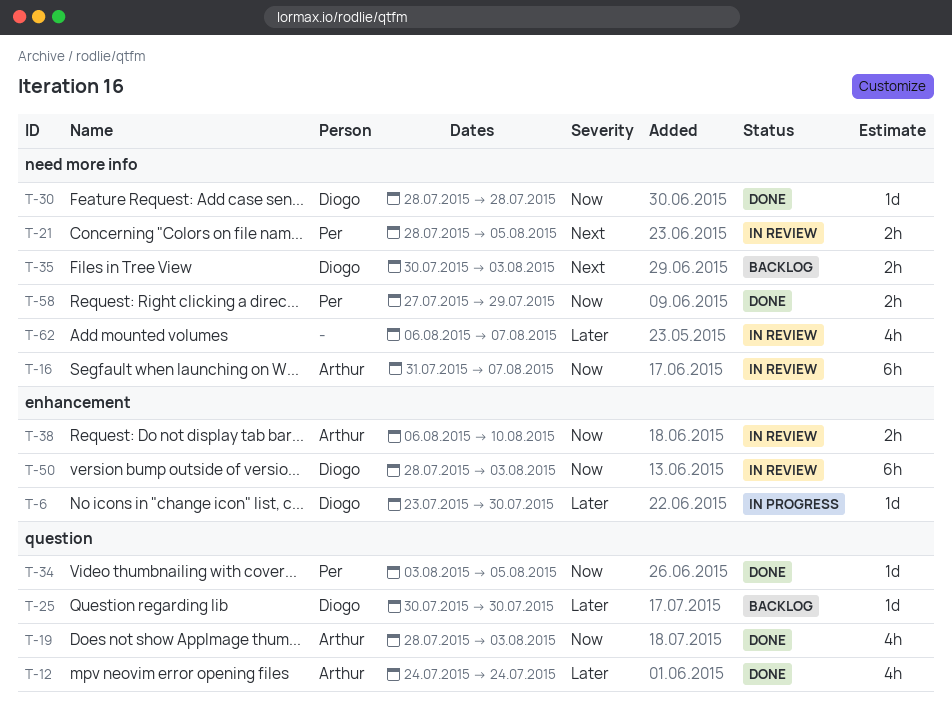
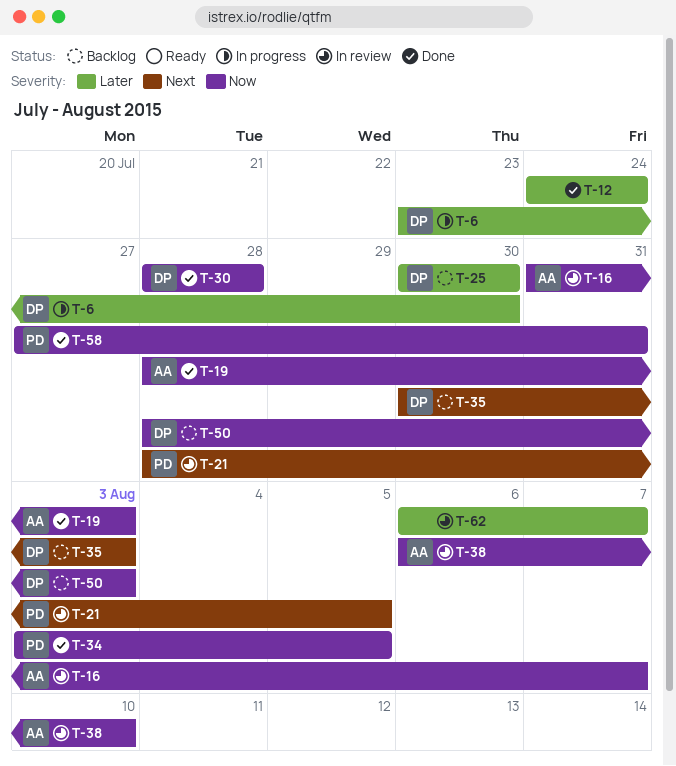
T-12, owner: Arthur -> none
T-50, status: In review -> Backlog
T-58, due: Jul 29 -> Jul 31

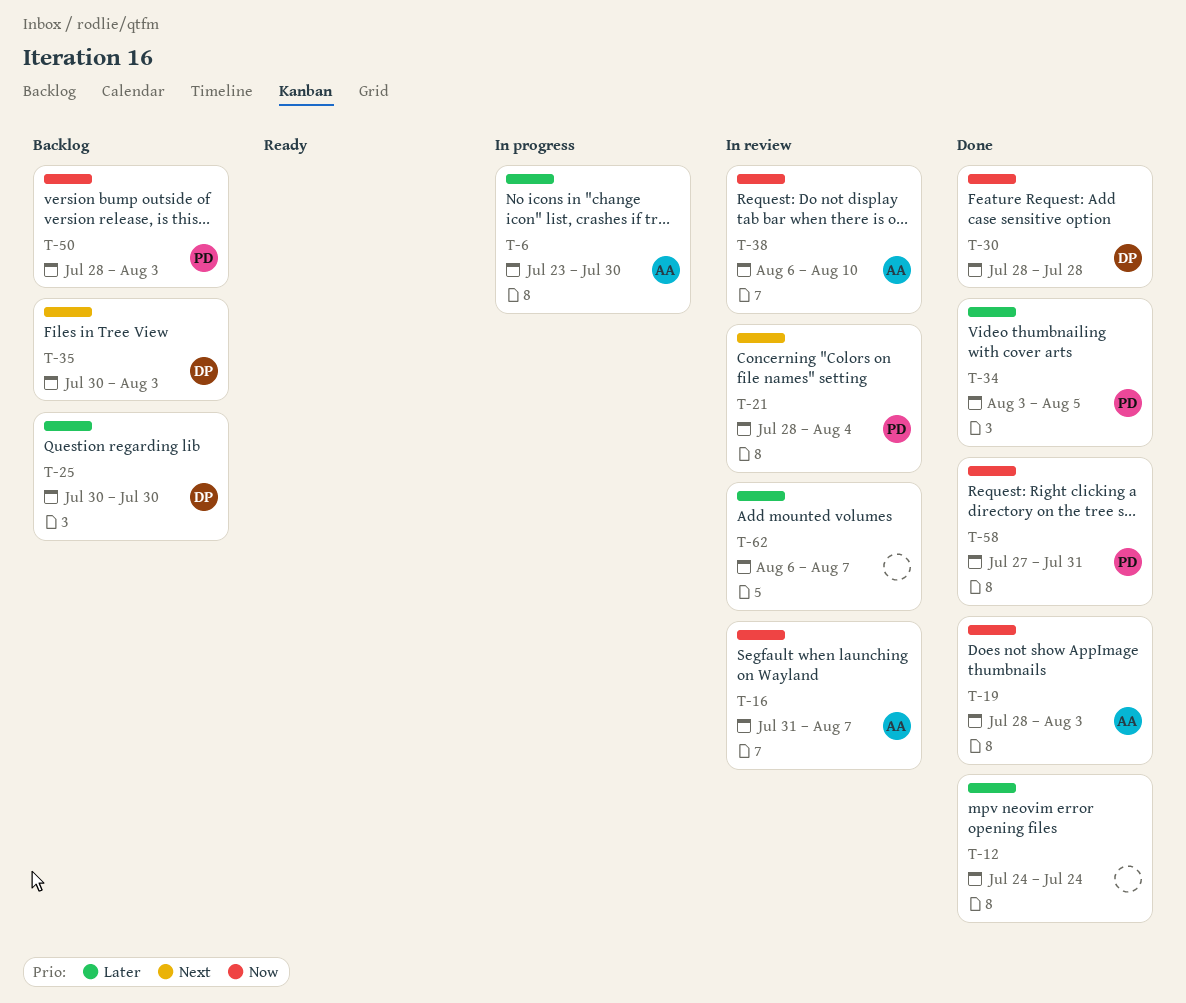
T-6, owner: DP -> AA
T-21, due: Aug 5 -> Aug 4
T-34, priority: Now -> Later
T-50, owner: DP -> PD

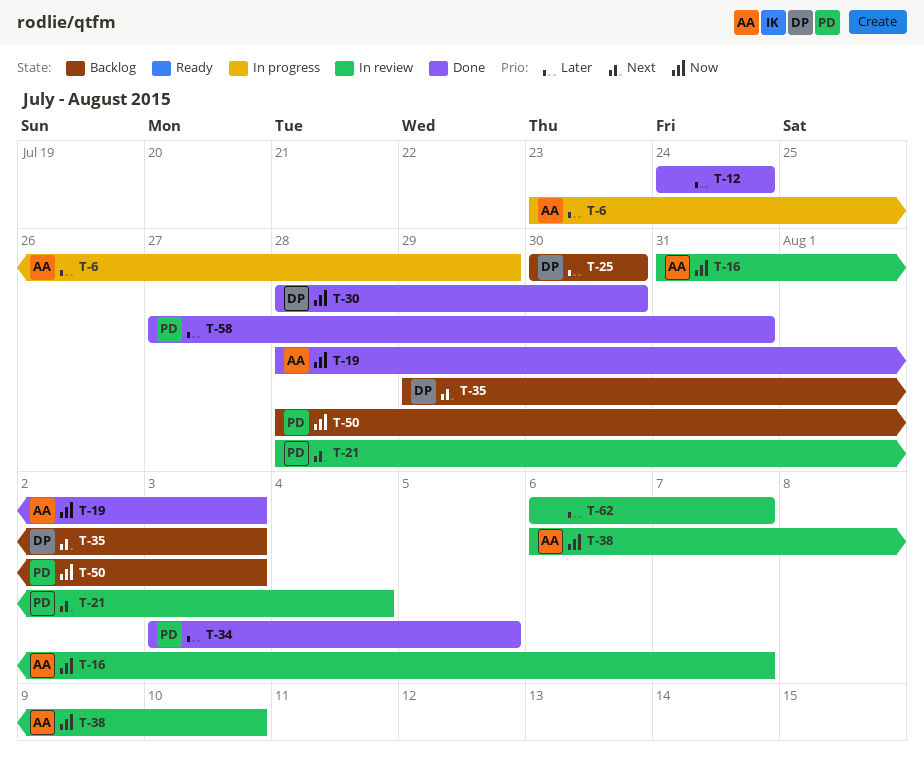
T-6, due: Jul 30 -> Jul 29
T-30, due: Jul 28 -> Jul 30
T-35, start: Jul 30 -> Jul 29
T-58, priority: Now -> Later

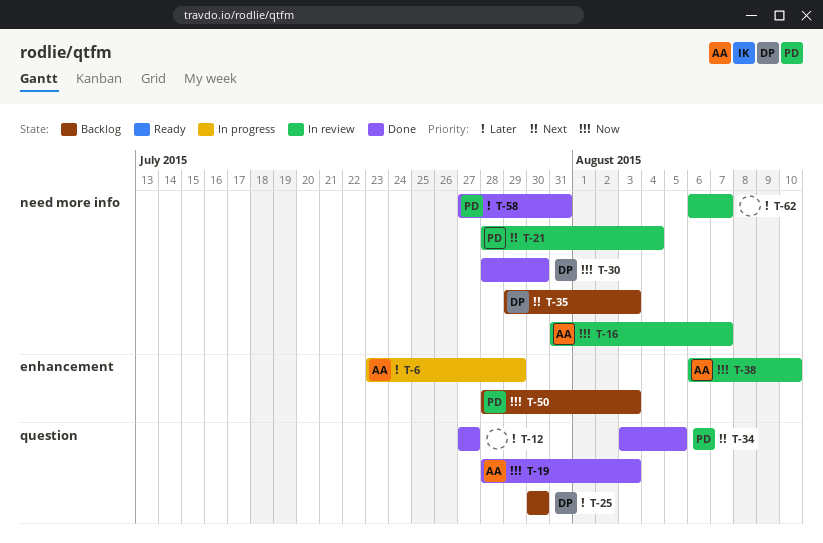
T-12, start: Jul 24 -> Jul 27
T-12, due: Jul 24 -> Jul 27
T-34, priority: Later -> Next

